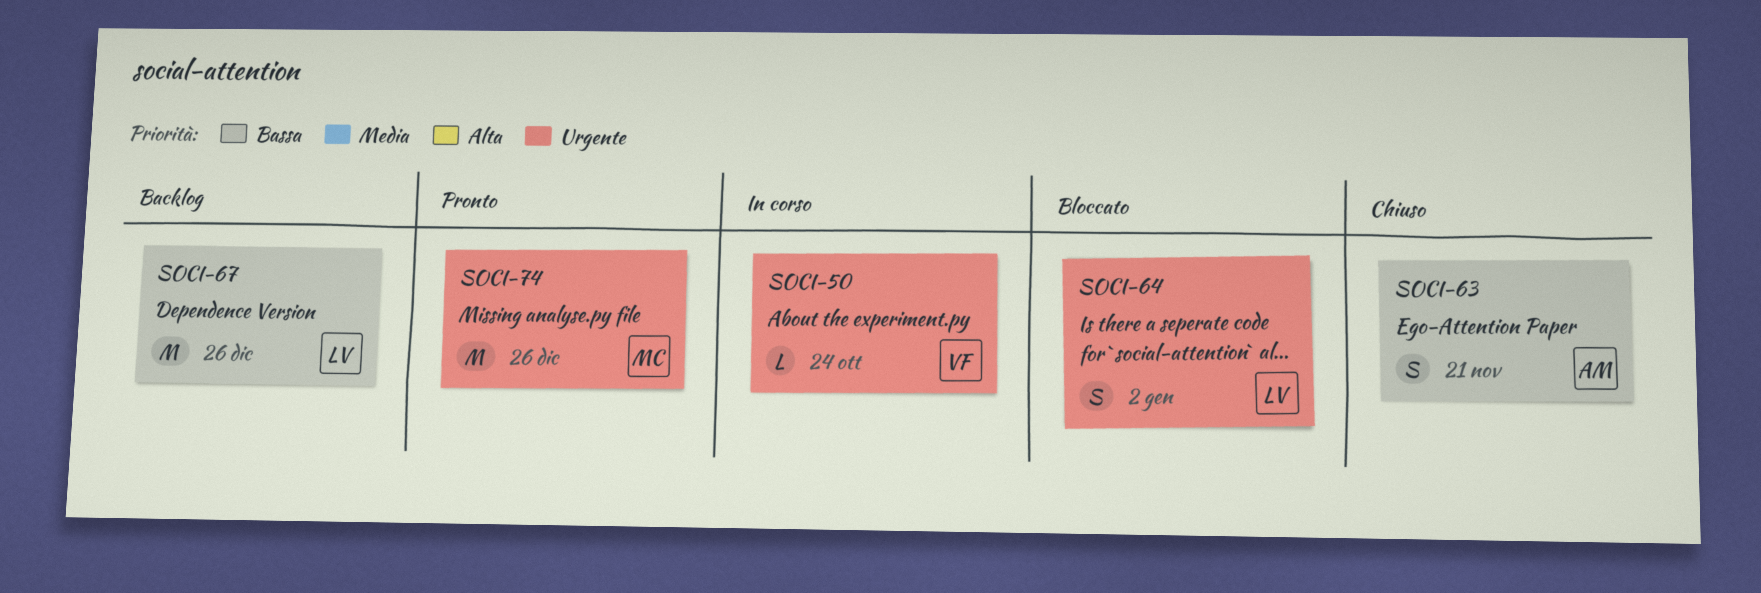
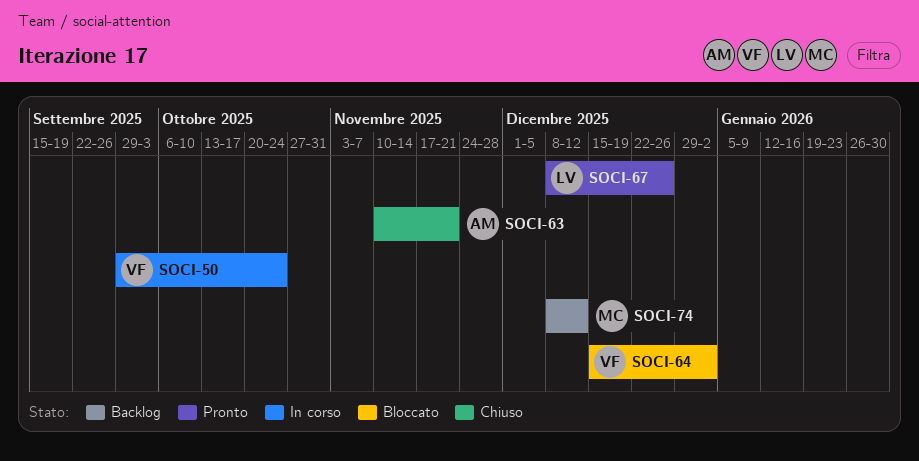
SOCI-64, owner: LV -> VF
SOCI-67, status: Backlog -> Pronto
SOCI-74, status: Pronto -> Backlog
SOCI-74, due: Dec 26 -> Dec 12

